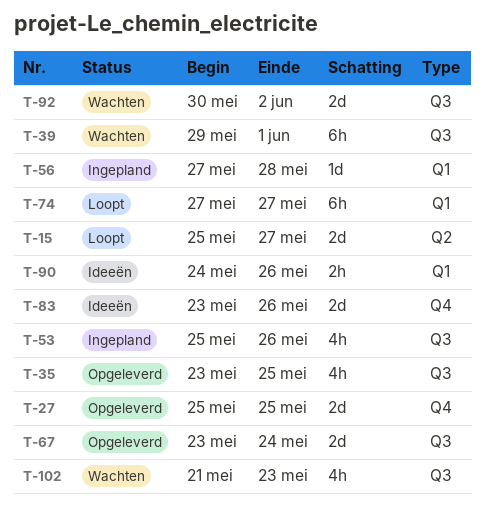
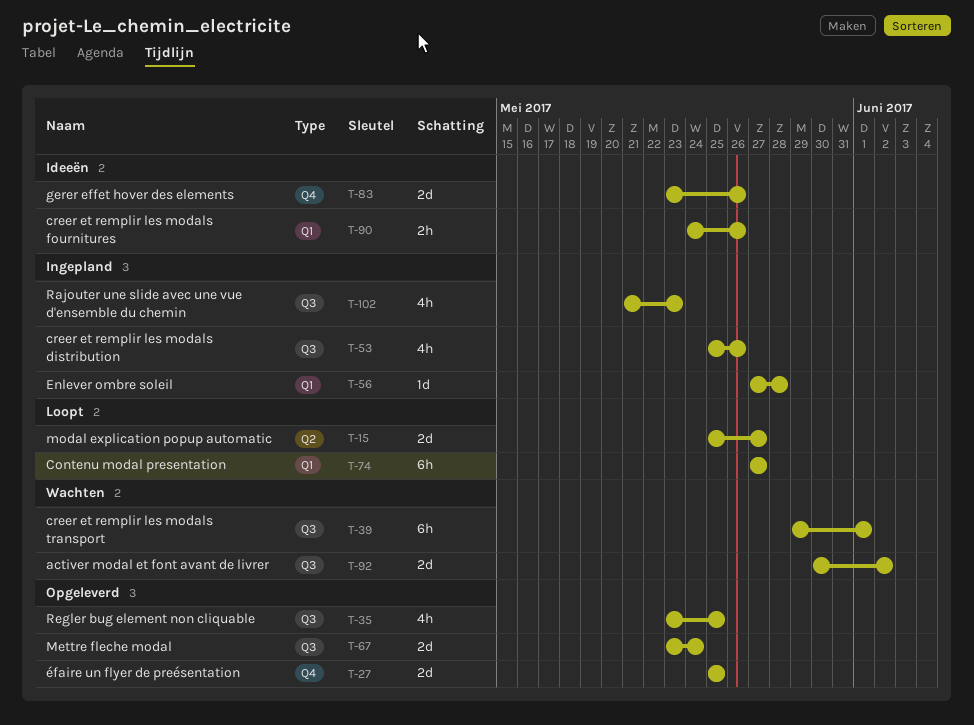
T-102, status: Wachten -> Ingepland

